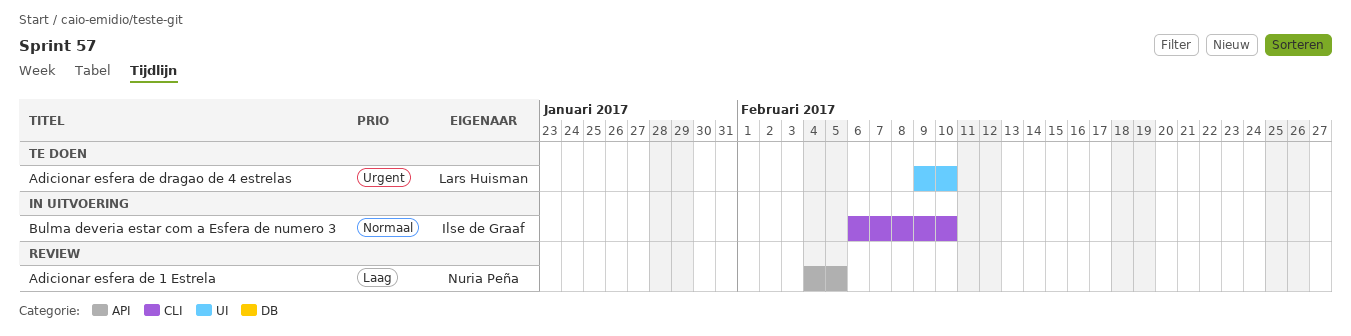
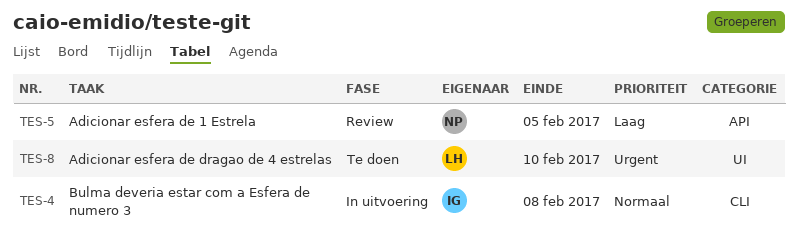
Bulma deveria estar com a Esfera de numero 3, due: Feb 10 -> Feb 8

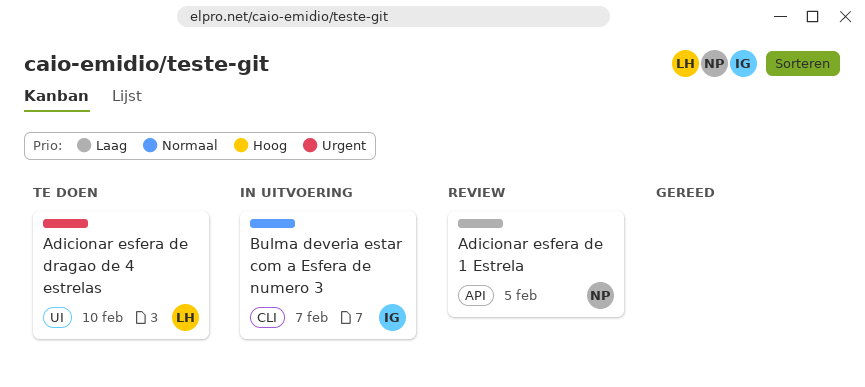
Bulma deveria estar com a Esfera de numero 3, due: Feb 8 -> Feb 7

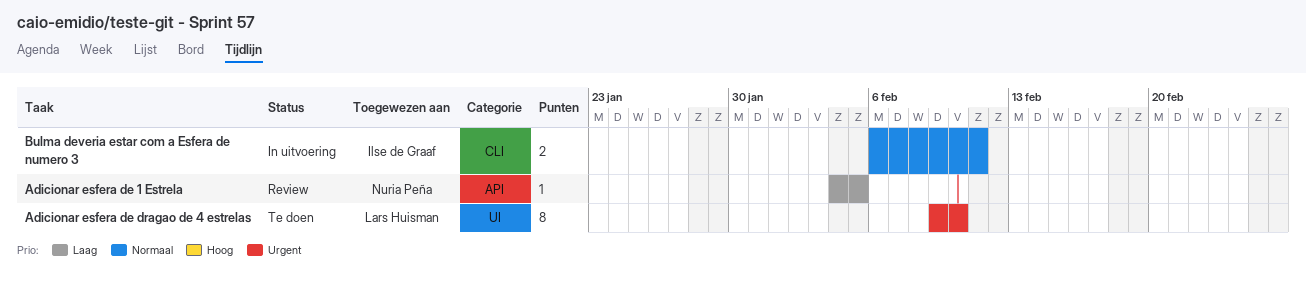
Bulma deveria estar com a Esfera de numero 3, due: Feb 7 -> Feb 11

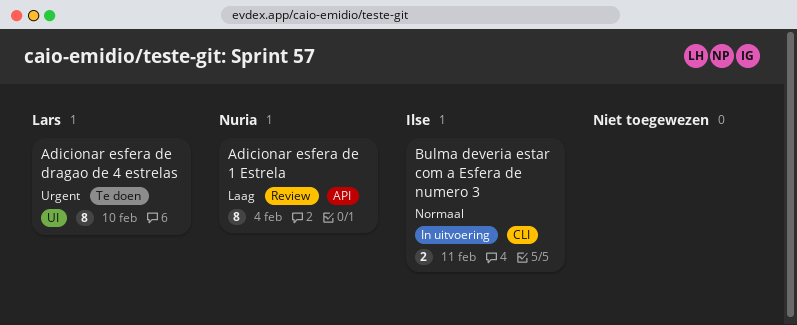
Adicionar esfera de 1 Estrela, estimate: 1 -> 8
Adicionar esfera de 1 Estrela, due: Feb 5 -> Feb 4

